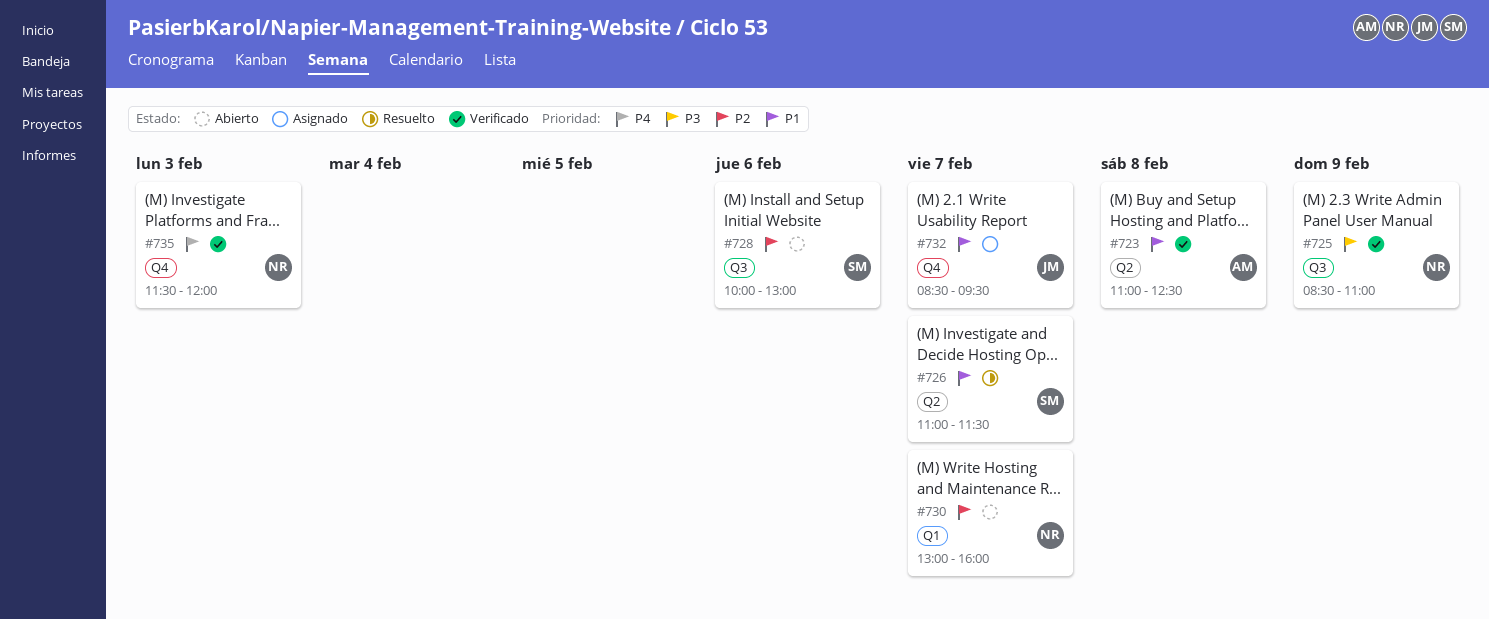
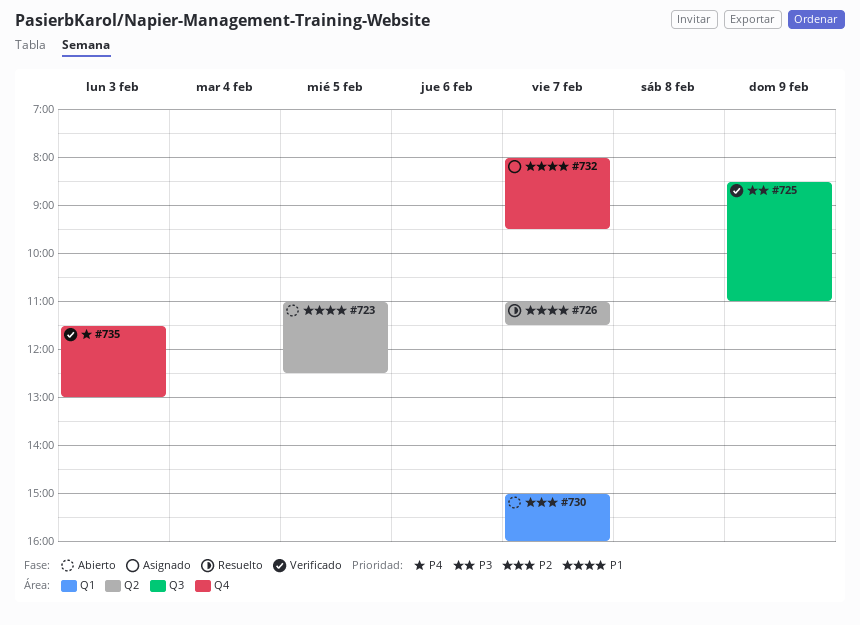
#723, status: Verificado -> Abierto
#723, day: Feb 8 -> Feb 5
#728: present -> none
#730, begins: 13:00 -> 15:00
#732, begins: 08:30 -> 08:00
#735, ends: 12:00 -> 13:00

